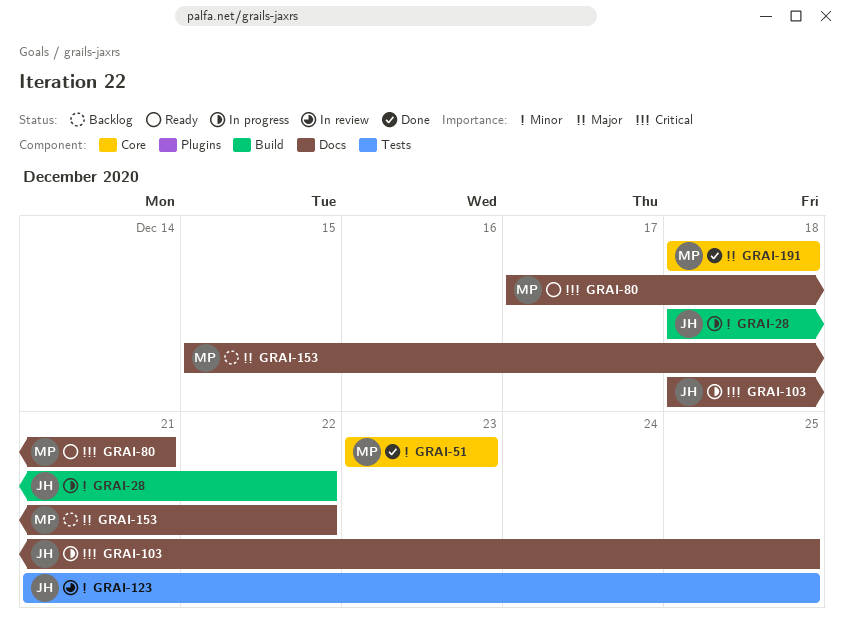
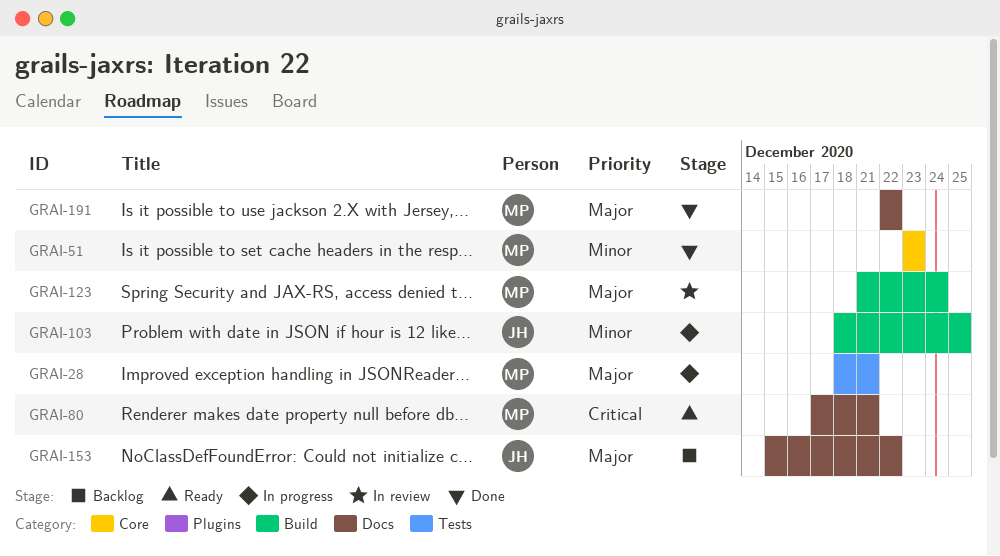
GRAI-28, owner: JH -> MP
GRAI-28, priority: Minor -> Major
GRAI-28, label: Build -> Tests
GRAI-28, due: Dec 22 -> Dec 21
GRAI-103, priority: Critical -> Minor
GRAI-103, label: Docs -> Build
GRAI-123, owner: JH -> MP
GRAI-123, priority: Minor -> Major
GRAI-123, label: Tests -> Build
GRAI-123, due: Dec 25 -> Dec 24
GRAI-153, owner: MP -> JH
GRAI-191, label: Core -> Docs
GRAI-191, start: Dec 18 -> Dec 22
GRAI-191, due: Dec 18 -> Dec 22

